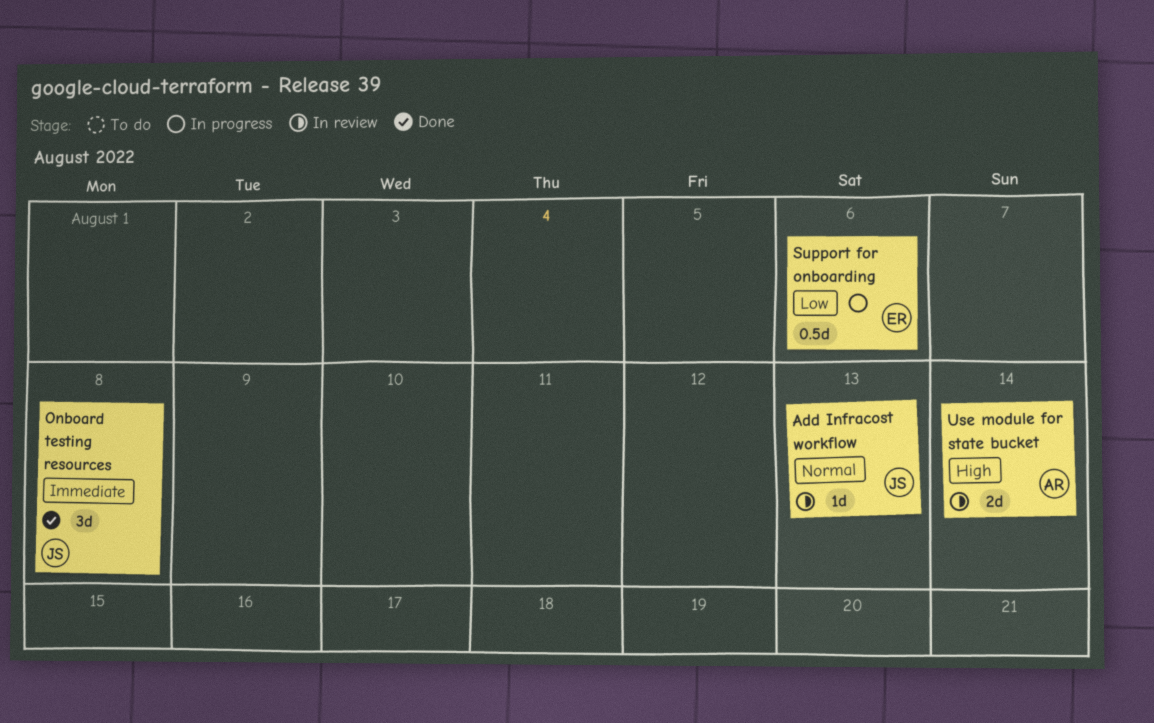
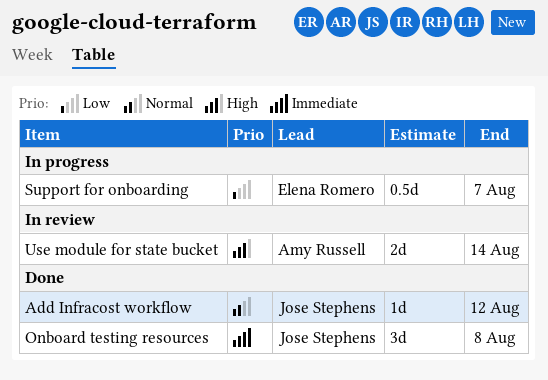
Add Infracost workflow, status: In review -> Done
Add Infracost workflow, due: Aug 13 -> Aug 12
Support for onboarding, due: Aug 6 -> Aug 7

